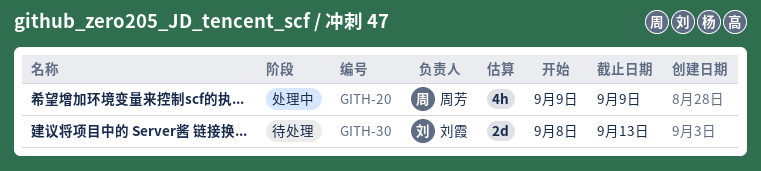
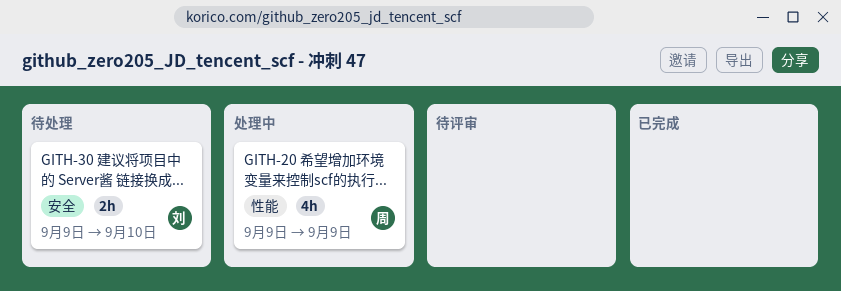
GITH-30, estimate: 2d -> 2h
GITH-30, start: Sep 8 -> Sep 9
GITH-30, due: Sep 13 -> Sep 10

